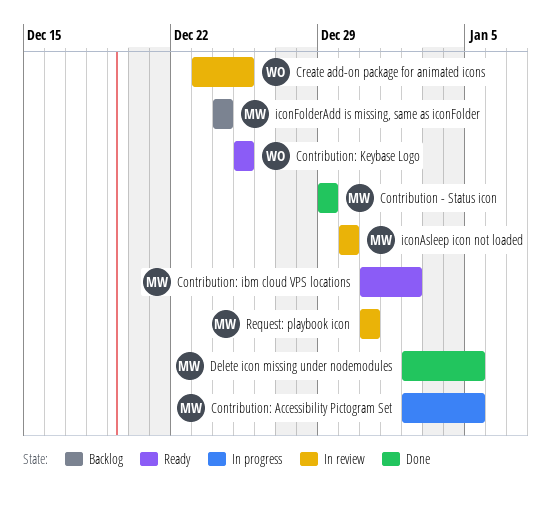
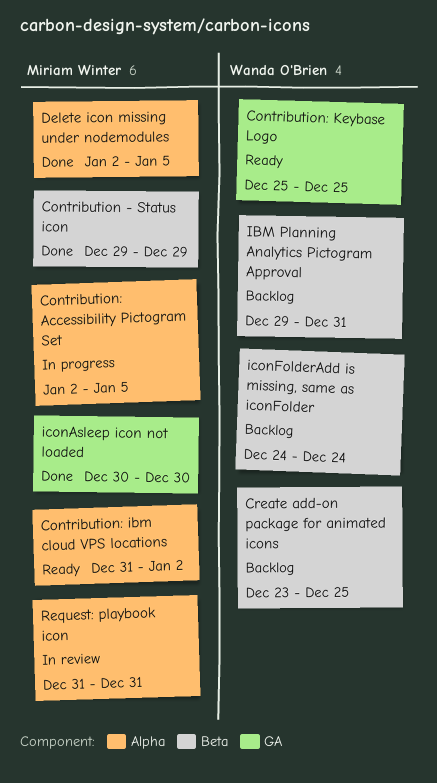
Create add-on package for animated icons, status: In review -> Backlog
IBM Planning Analytics Pictogram Approval: none -> present
iconAsleep icon not loaded, status: In review -> Done
iconFolderAdd is missing, same as iconFolder, owner: Miriam Winter -> Wanda O'Brien

